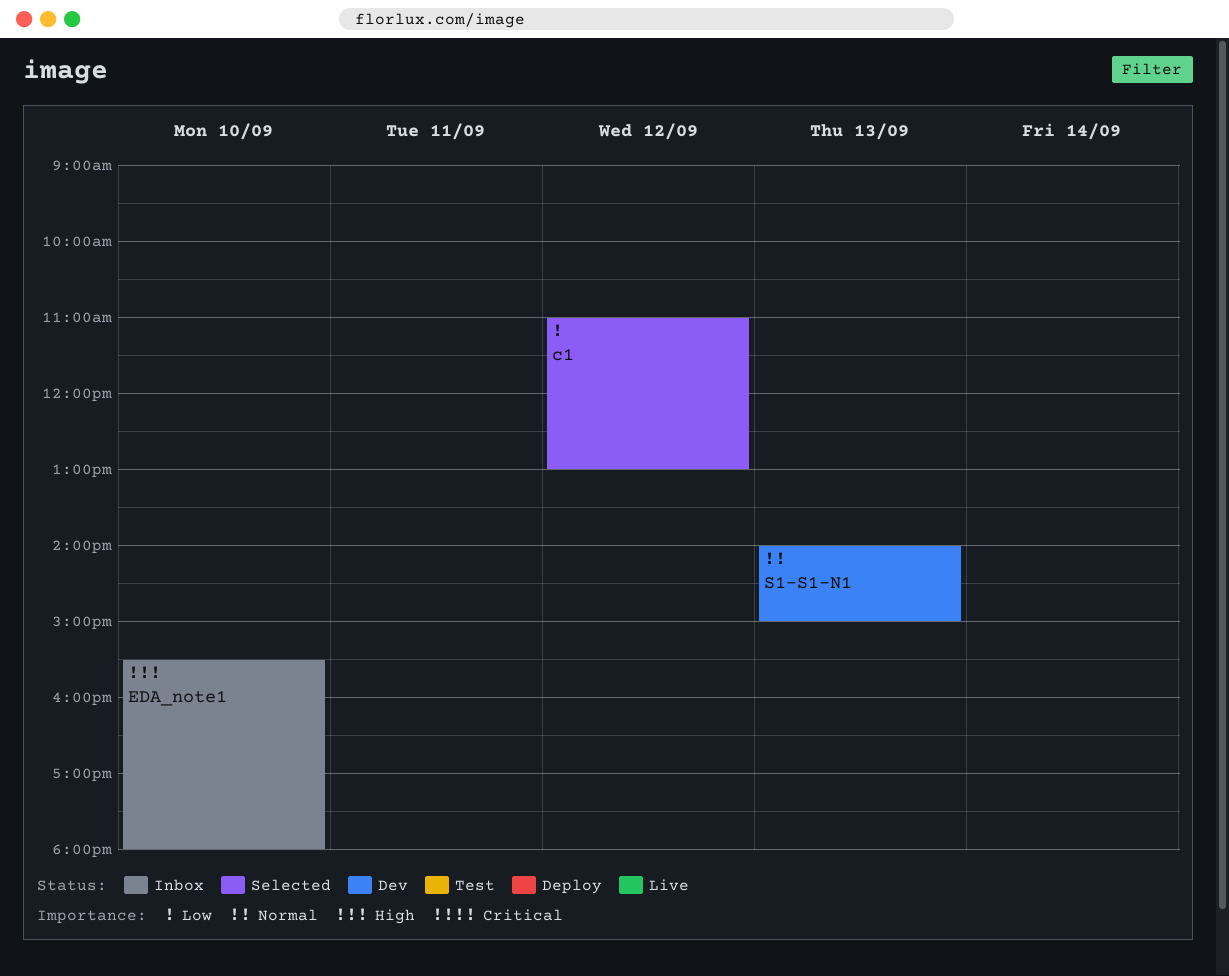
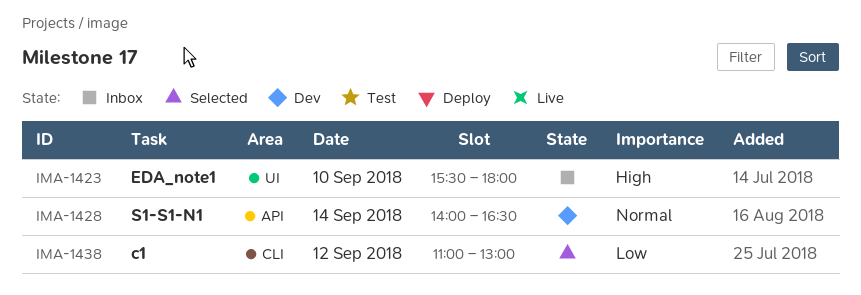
S1-S1-N1, day: Sep 13 -> Sep 14
S1-S1-N1, ends: 15:00 -> 16:30

